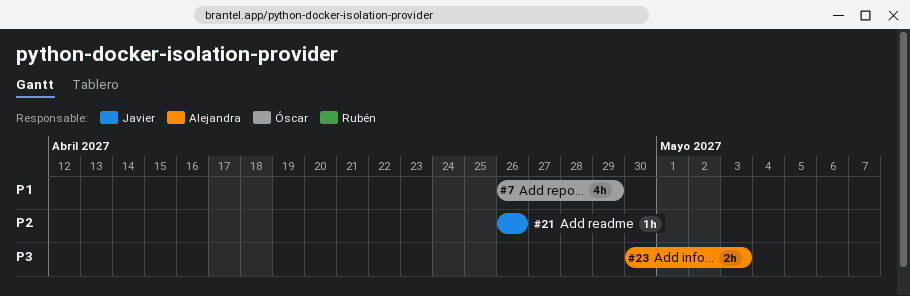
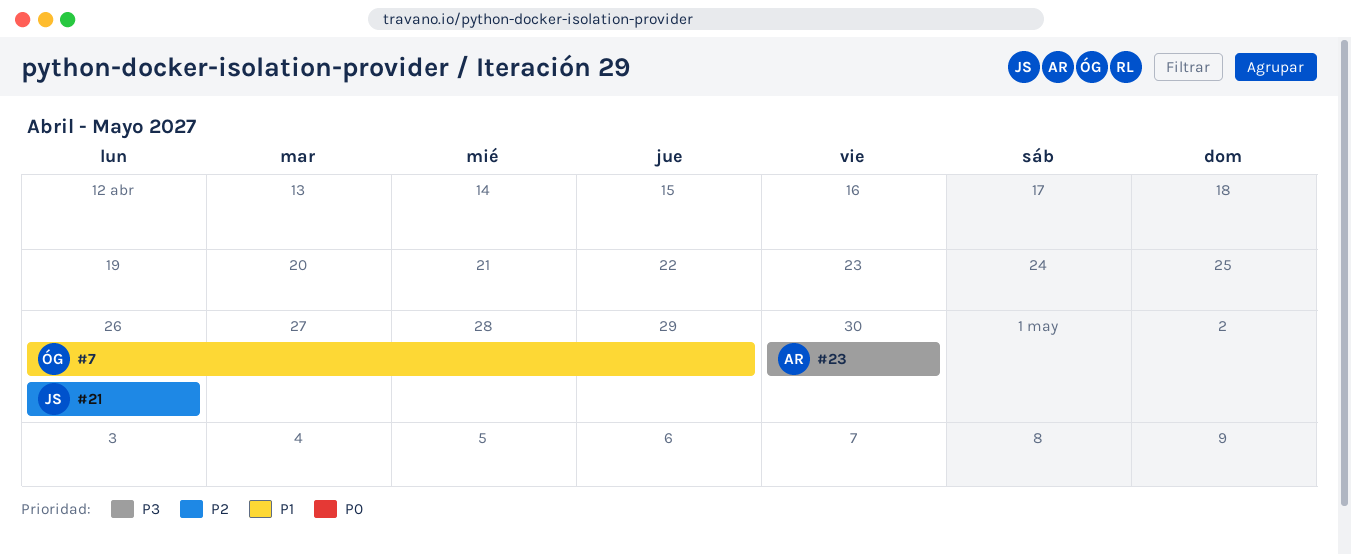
#23, due: May 3 -> Apr 30

